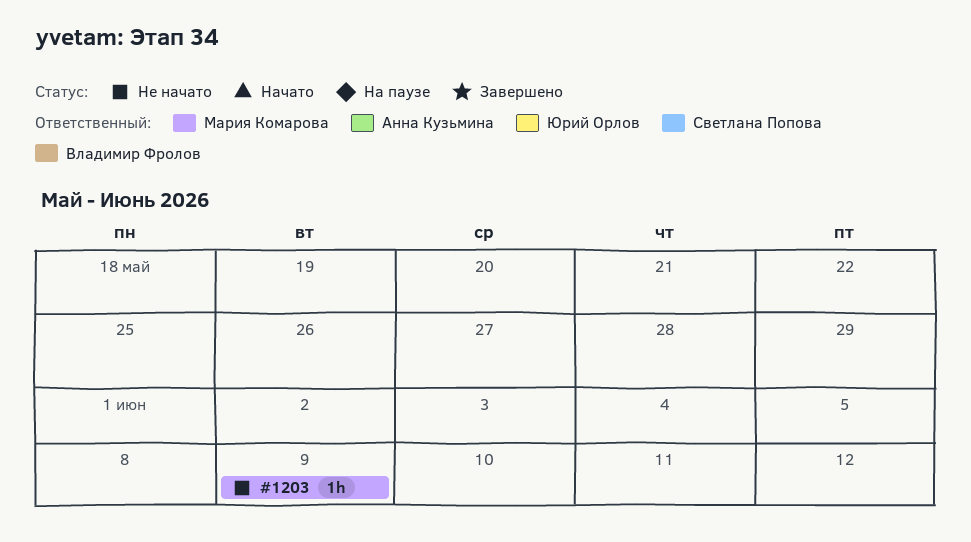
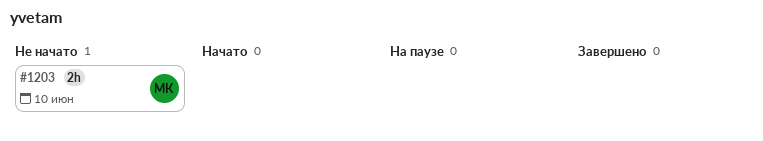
#1203, estimate: 1h -> 2h
#1203, due: Jun 9 -> Jun 10

